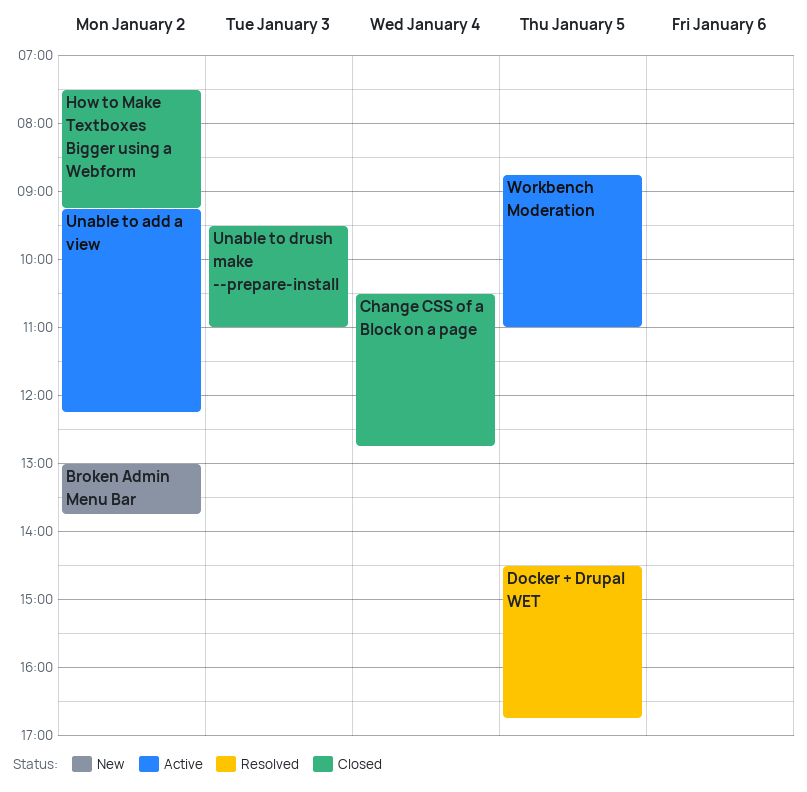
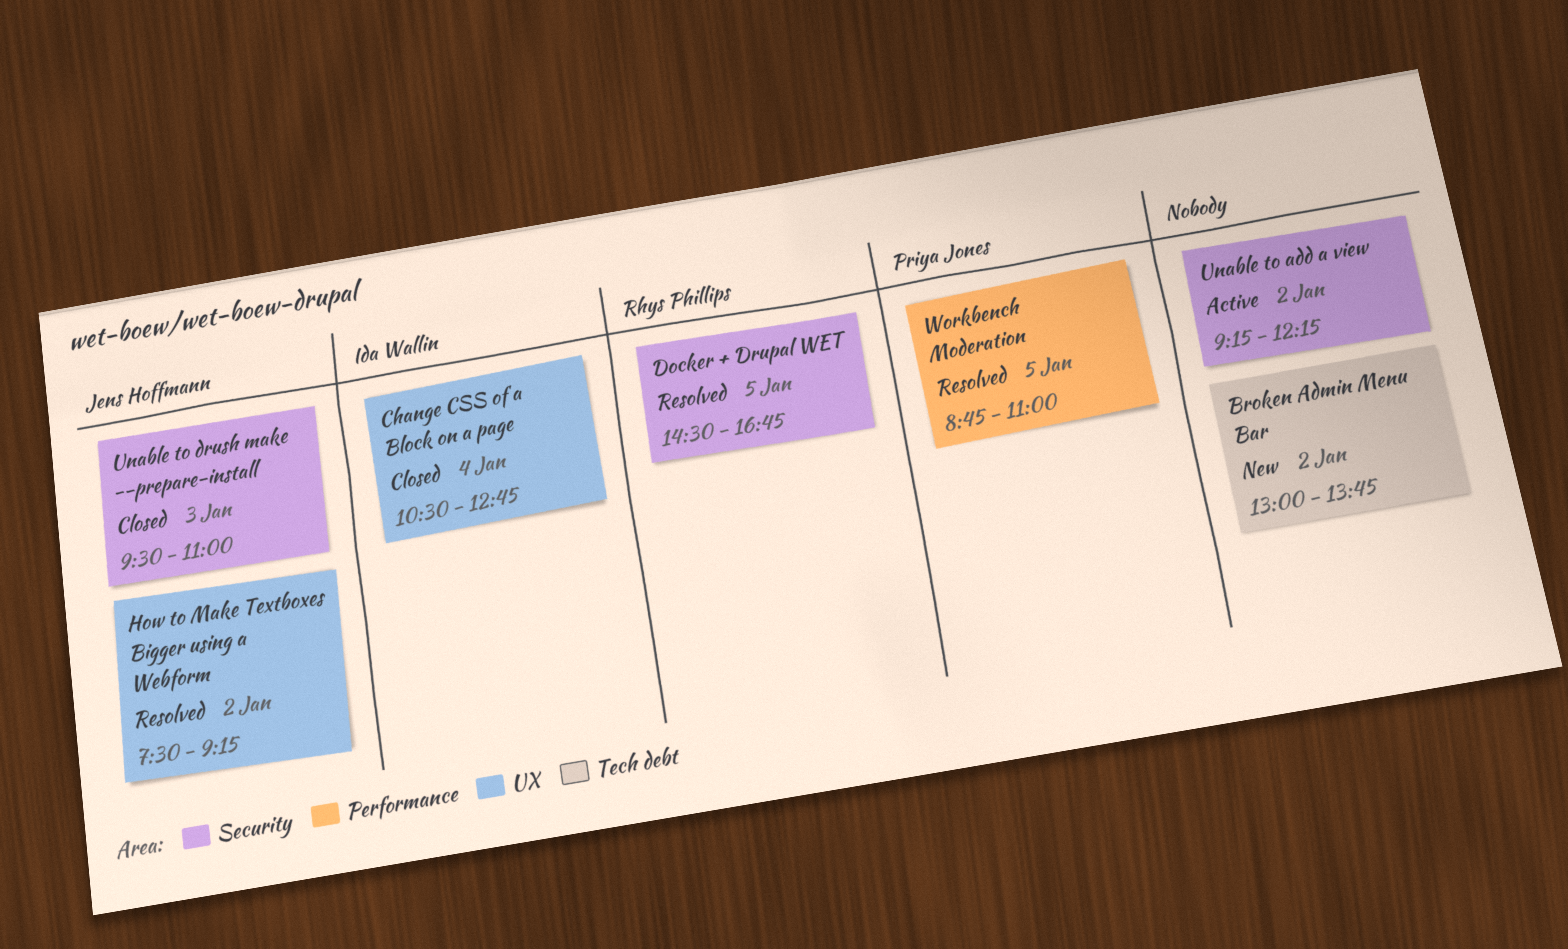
How to Make Textboxes Bigger using a Webform, status: Closed -> Resolved
Workbench Moderation, status: Active -> Resolved

